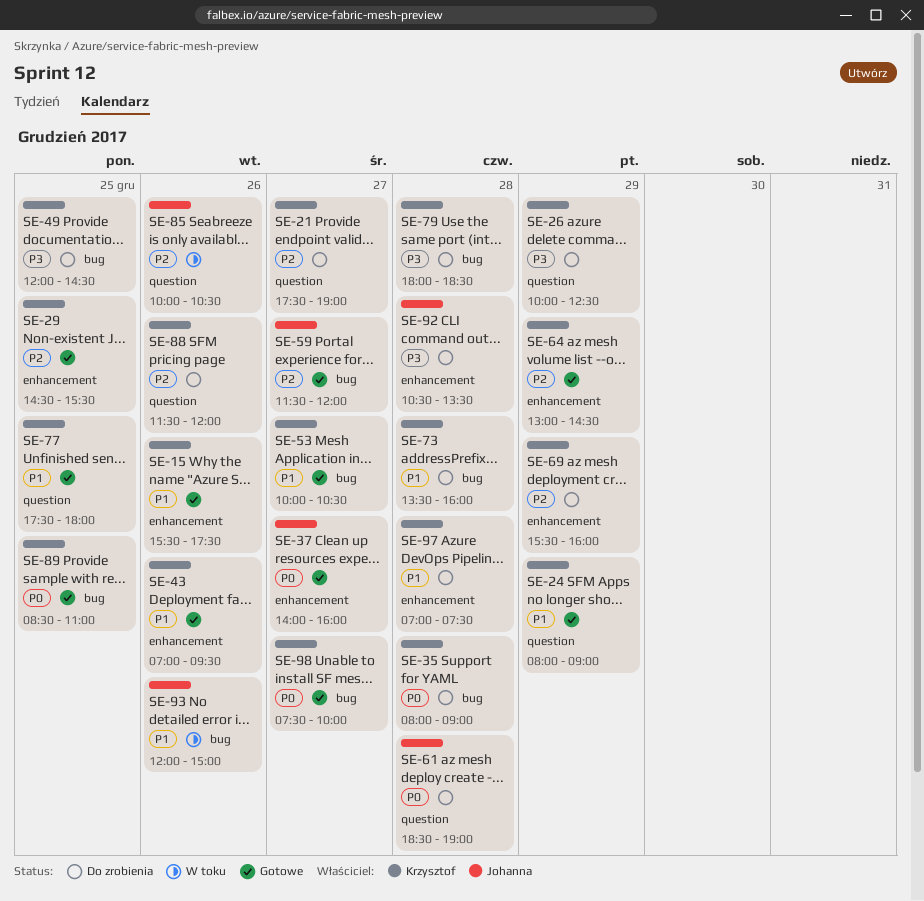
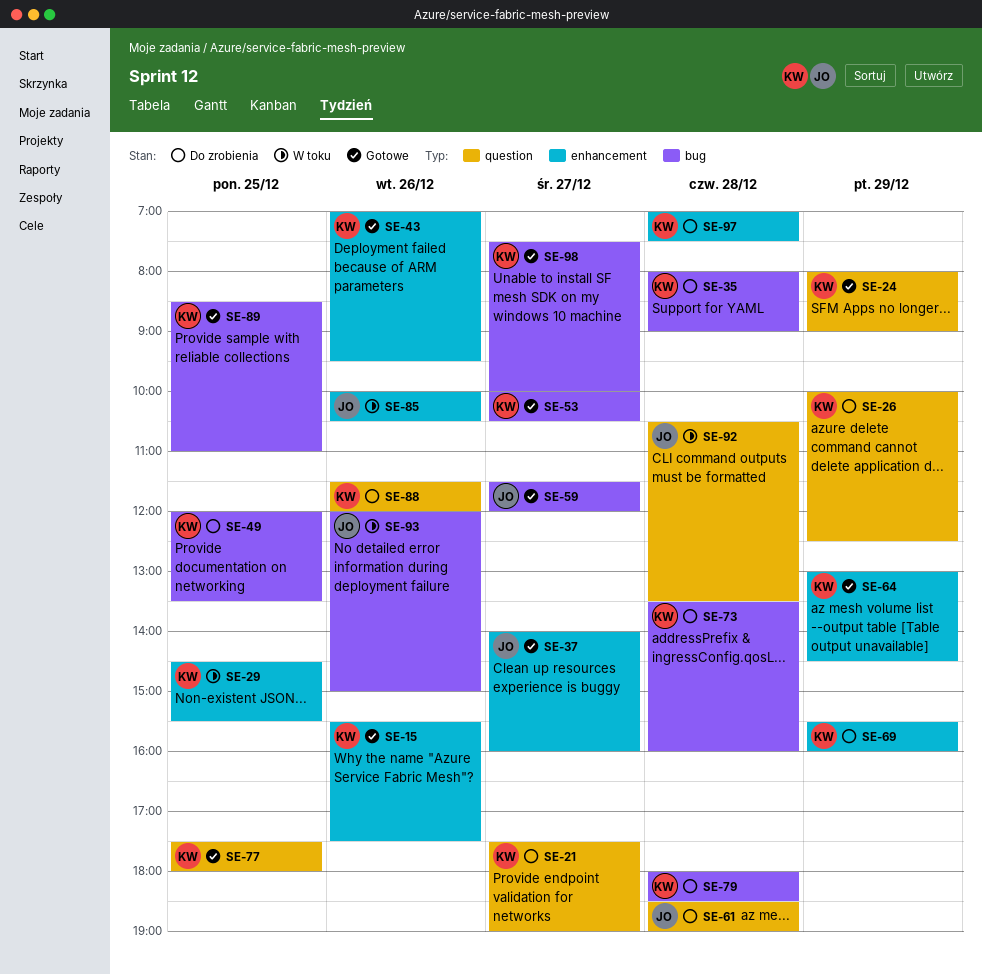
SE-29, status: Gotowe -> W toku
SE-49, ends: 14:30 -> 13:30
SE-85, label: question -> enhancement
SE-92, status: Do zrobienia -> W toku
SE-92, label: enhancement -> question

